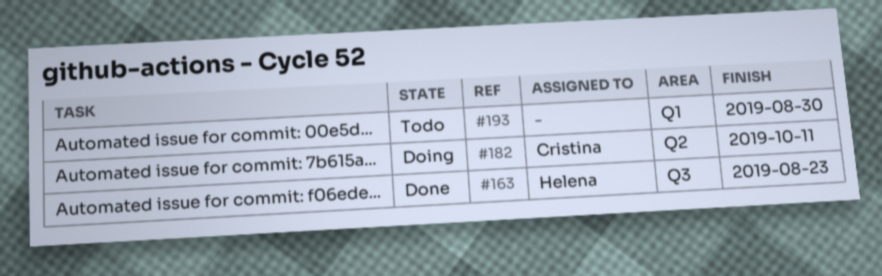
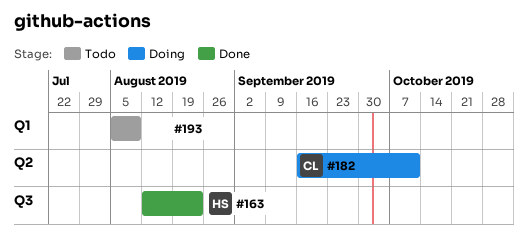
#193, due: Aug 30 -> Aug 9

